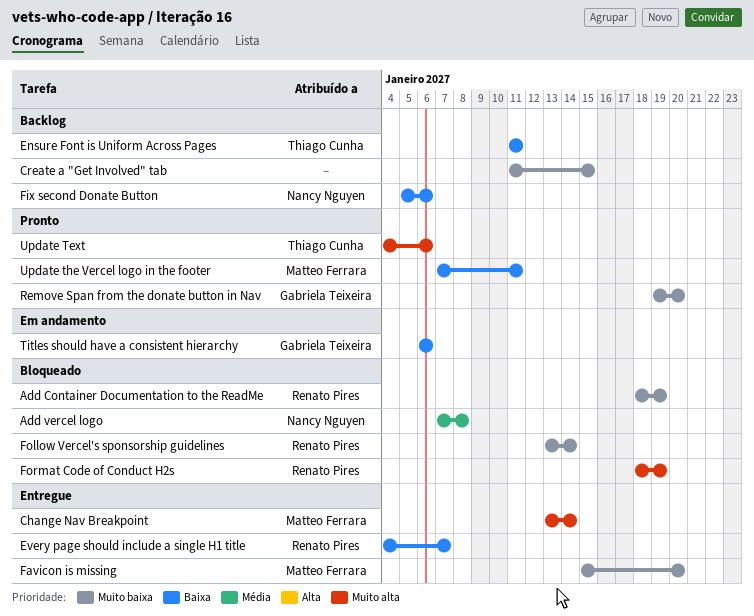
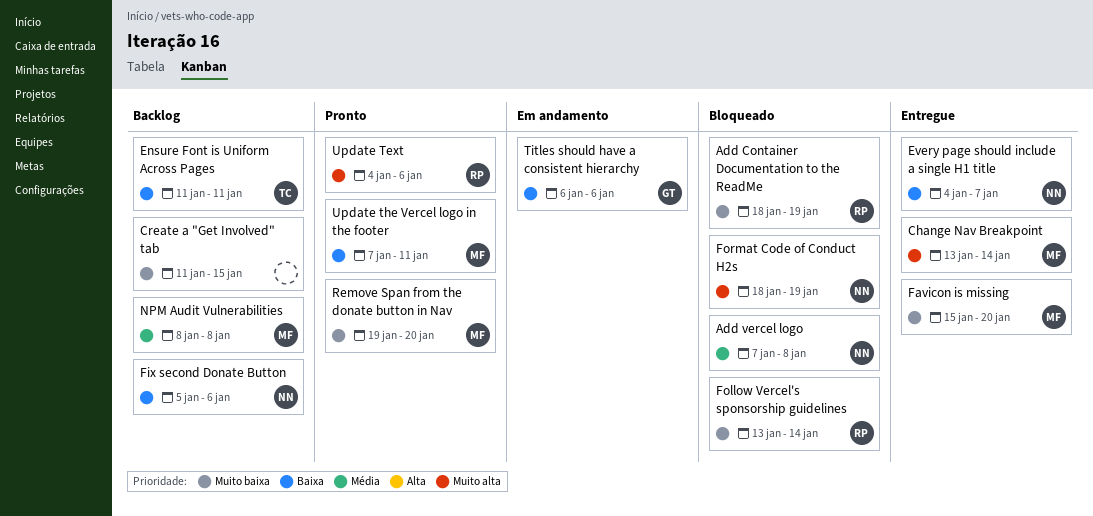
Every page should include a single H1 title, owner: Renato Pires -> Nancy Nguyen
Format Code of Conduct H2s, owner: Renato Pires -> Nancy Nguyen
NPM Audit Vulnerabilities: none -> present
Remove Span from the donate button in Nav, owner: Gabriela Teixeira -> Matteo Ferrara
Update Text, owner: Thiago Cunha -> Renato Pires

